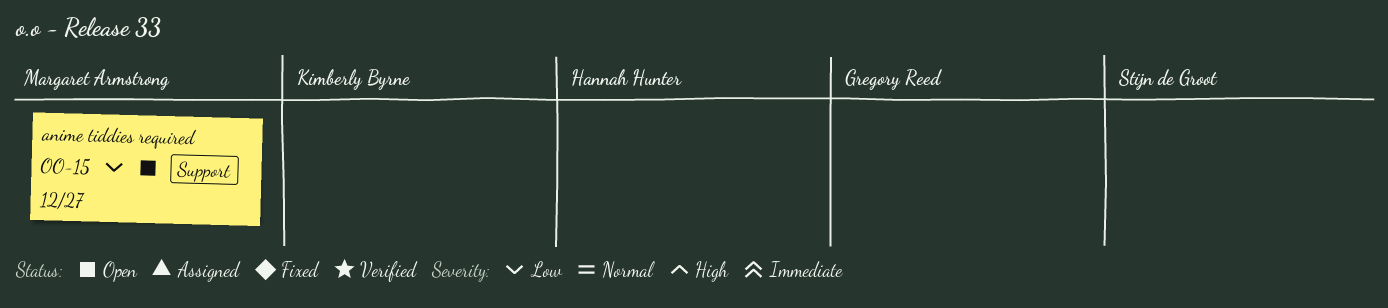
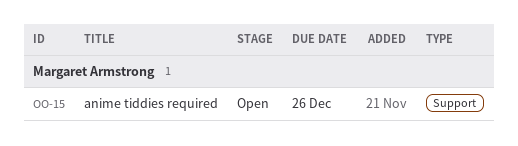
OO-15, due: Dec 27 -> Dec 26

